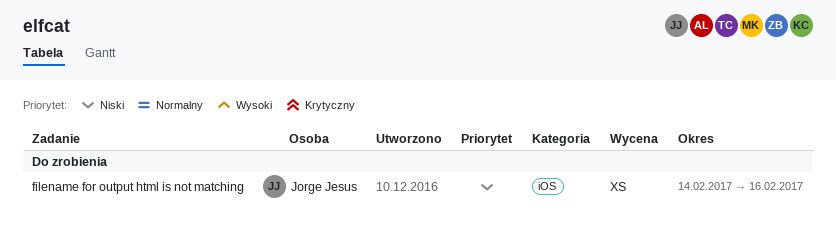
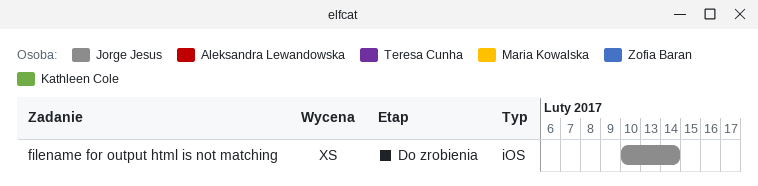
filename for output html is not matching, start: Feb 14 -> Feb 10
filename for output html is not matching, due: Feb 16 -> Feb 14

